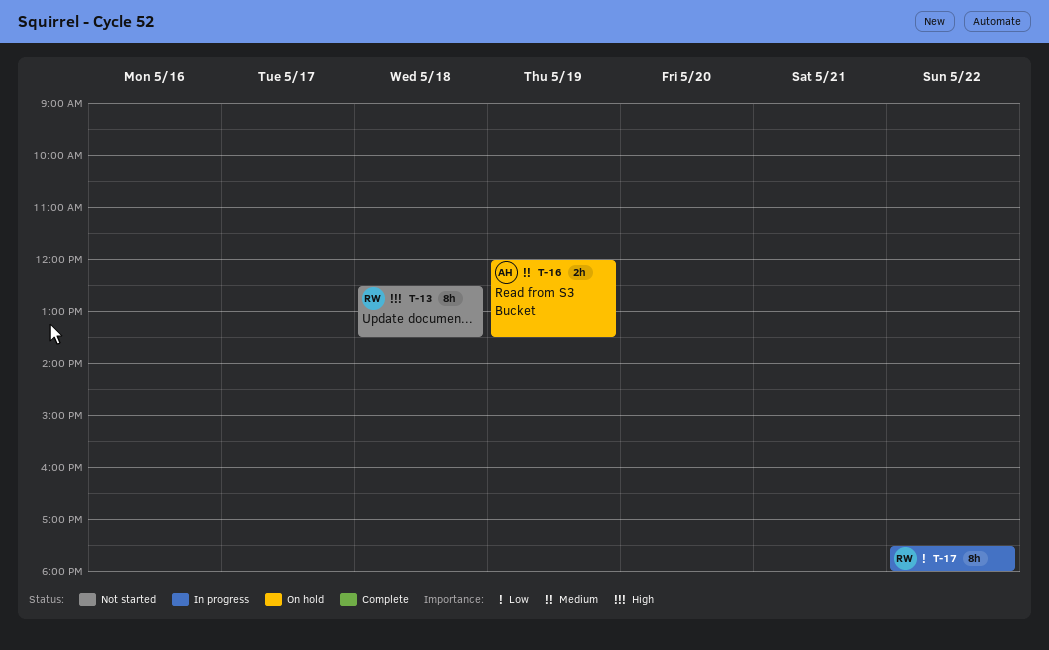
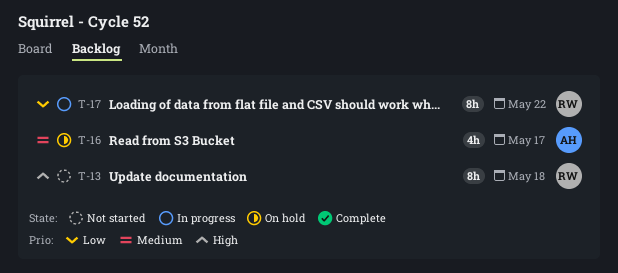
T-16, estimate: 2h -> 4h
T-16, day: May 19 -> May 17

